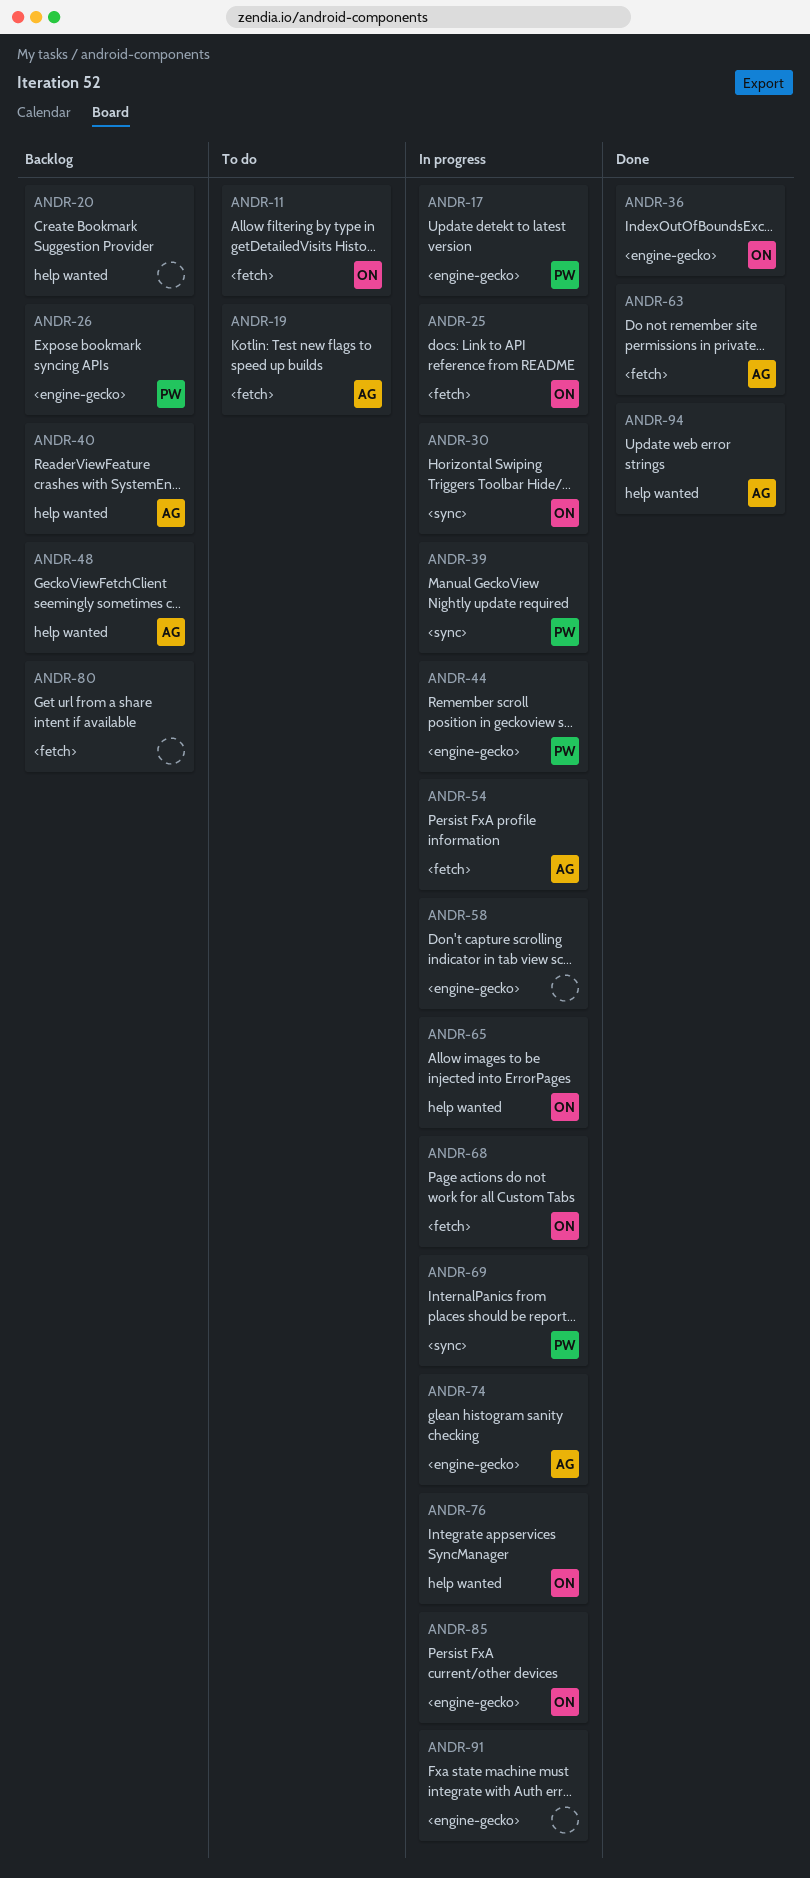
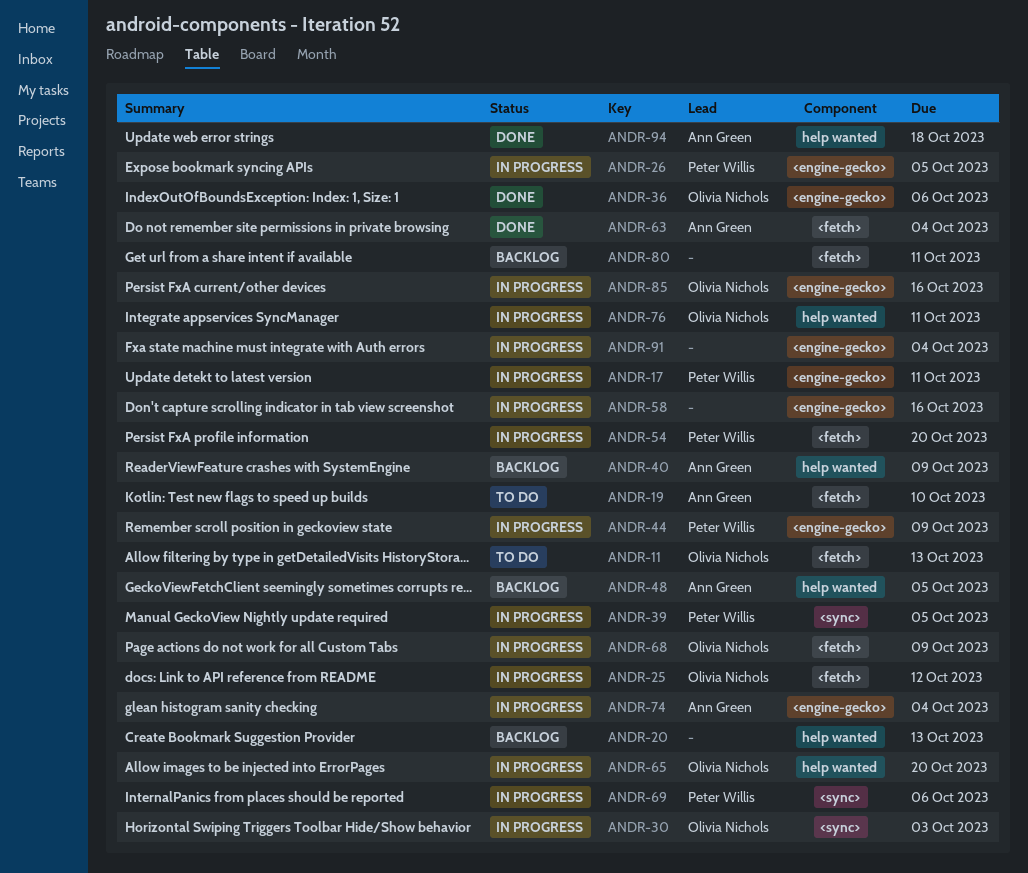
ANDR-26, status: Backlog -> In progress
ANDR-54, owner: Ann Green -> Peter Willis

